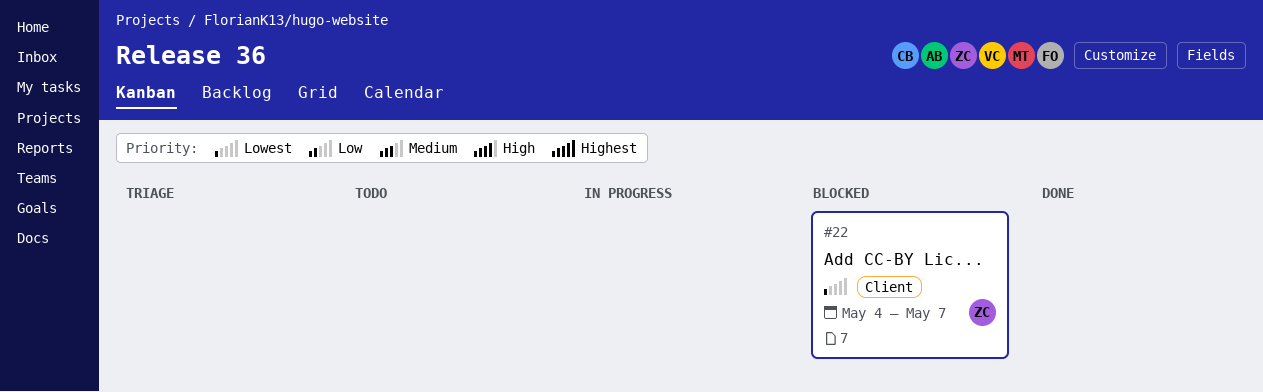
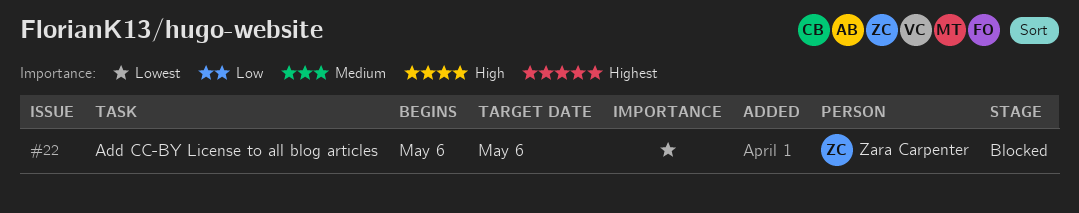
#22, start: May 4 -> May 6
#22, due: May 7 -> May 6

